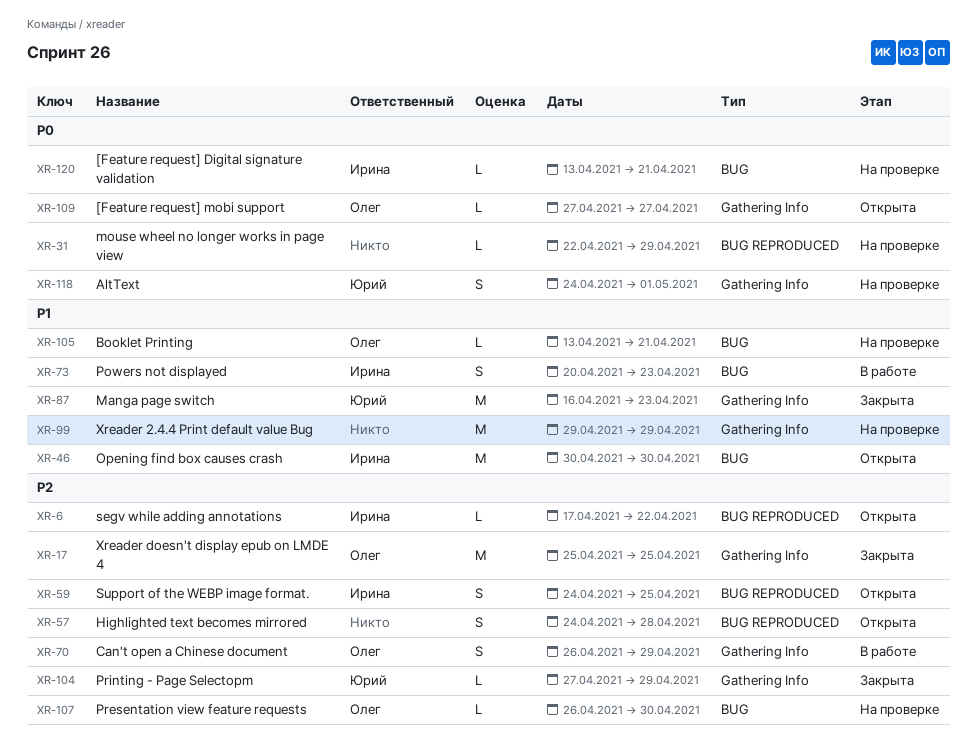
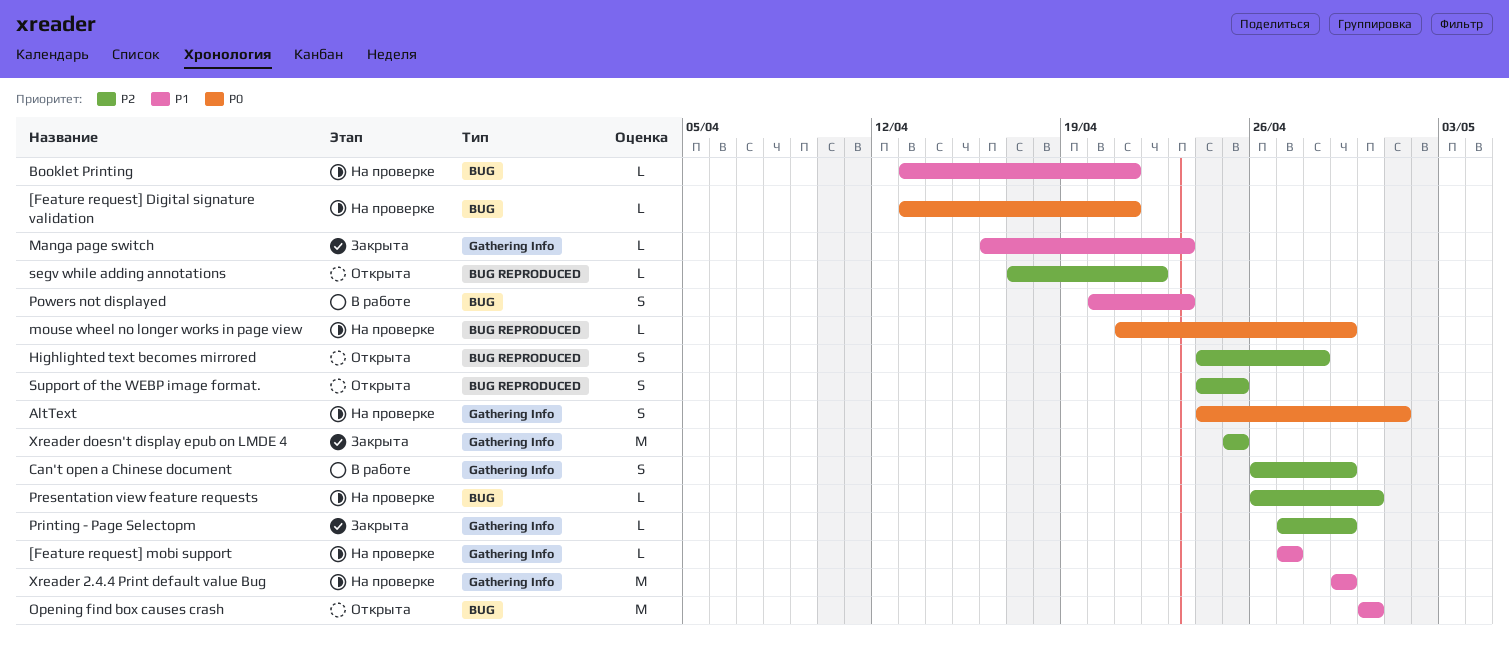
[Feature request] mobi support, status: Открыта -> На проверке
[Feature request] mobi support, priority: P0 -> P1
Manga page switch, estimate: M -> L
mouse wheel no longer works in page view, start: Apr 22 -> Apr 21

